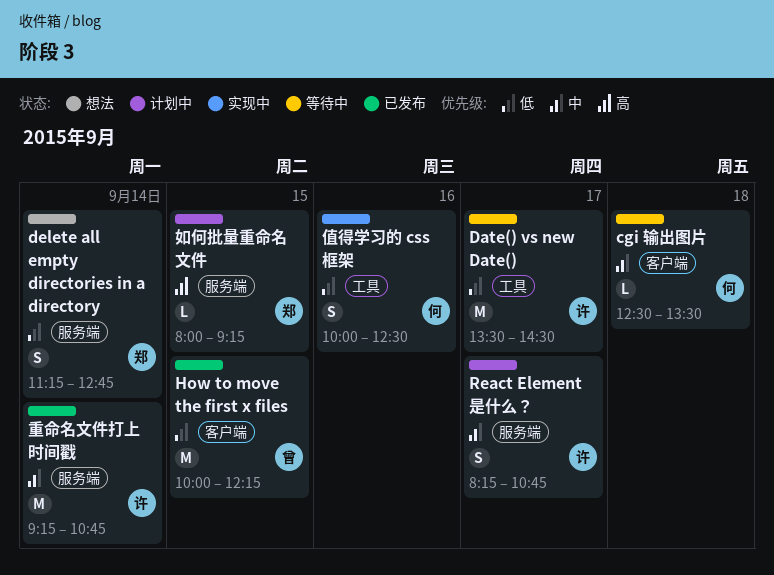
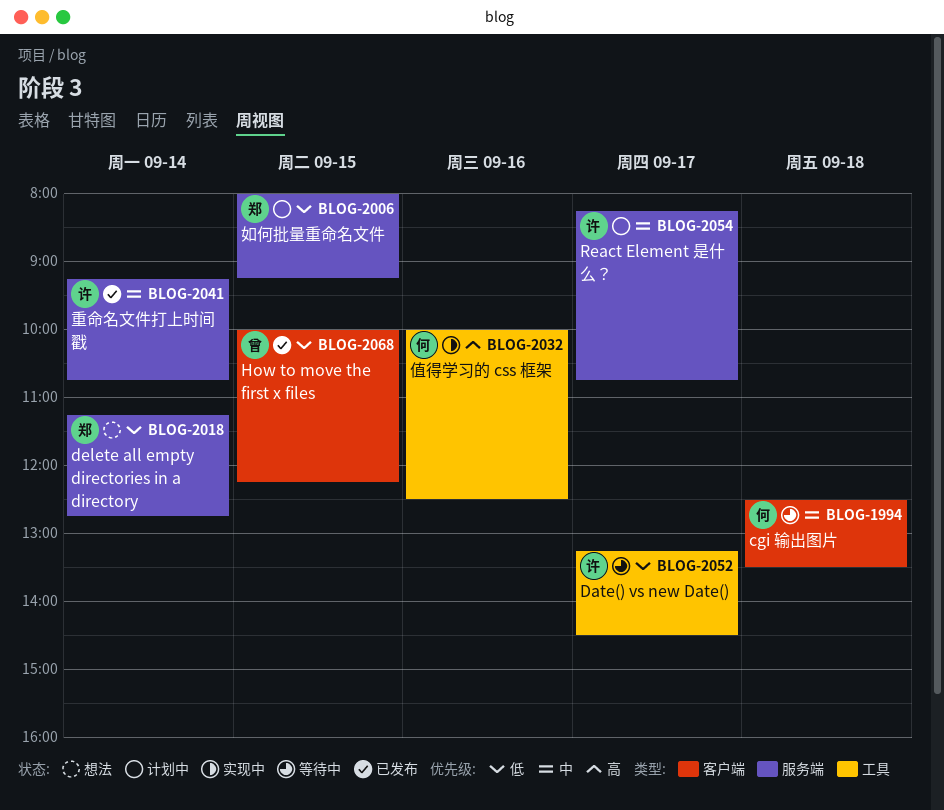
Date() vs new Date(), begins: 13:30 -> 13:15
值得学习的 css 框架, priority: 低 -> 高
如何批量重命名文件, priority: 高 -> 低

